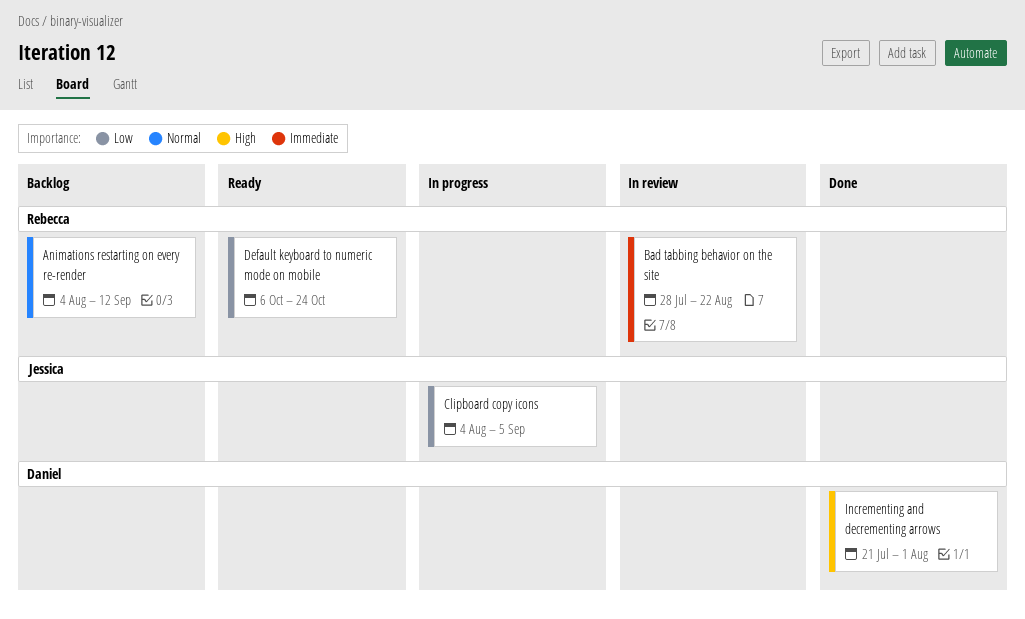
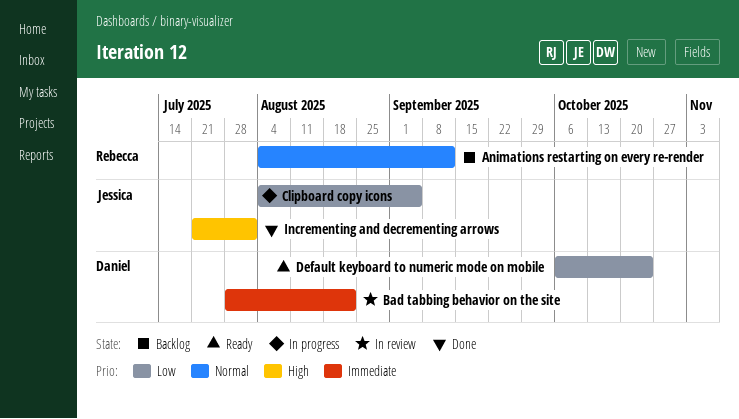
Bad tabbing behavior on the site, owner: Rebecca -> Daniel
Default keyboard to numeric mode on mobile, owner: Rebecca -> Daniel
Incrementing and decrementing arrows, owner: Daniel -> Jessica

